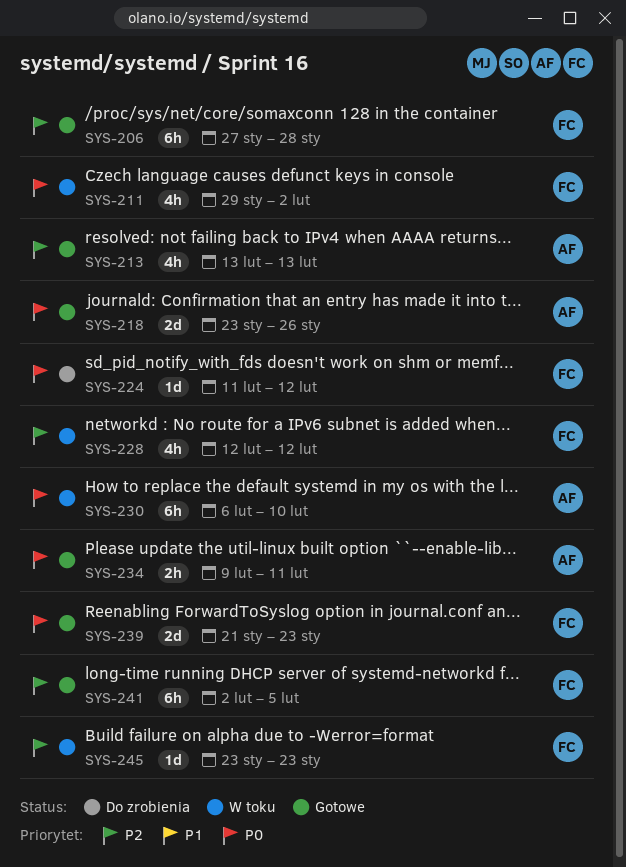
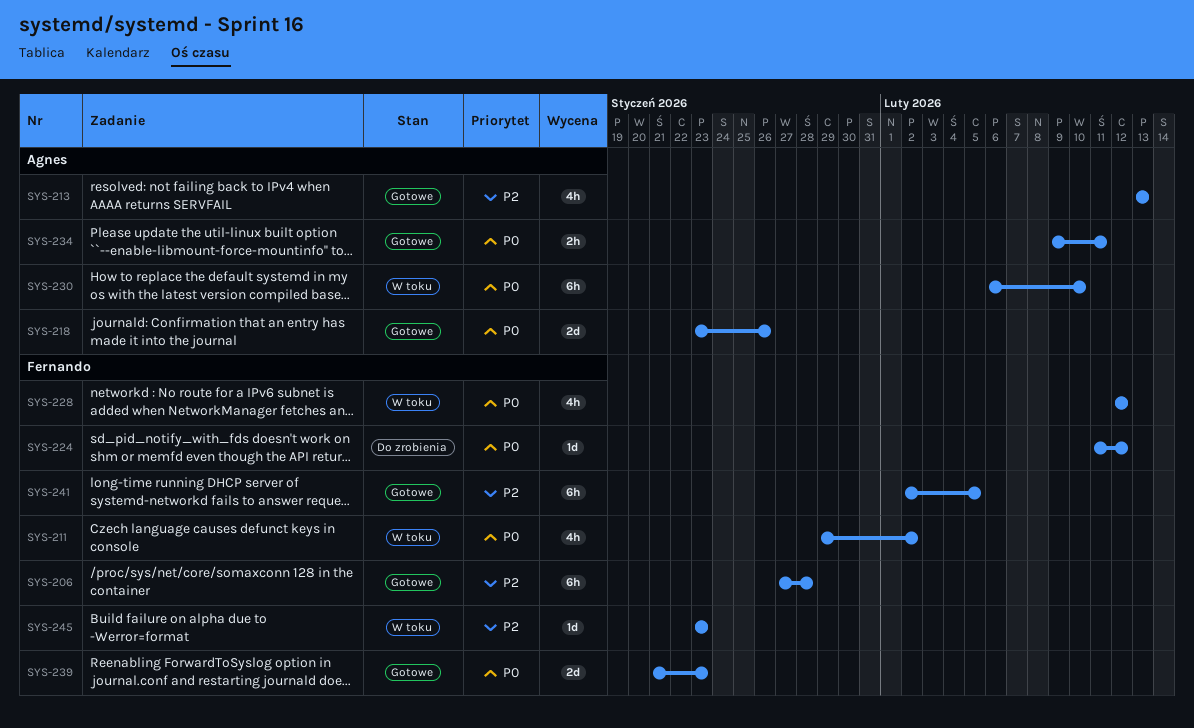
SYS-228, priority: P2 -> P0

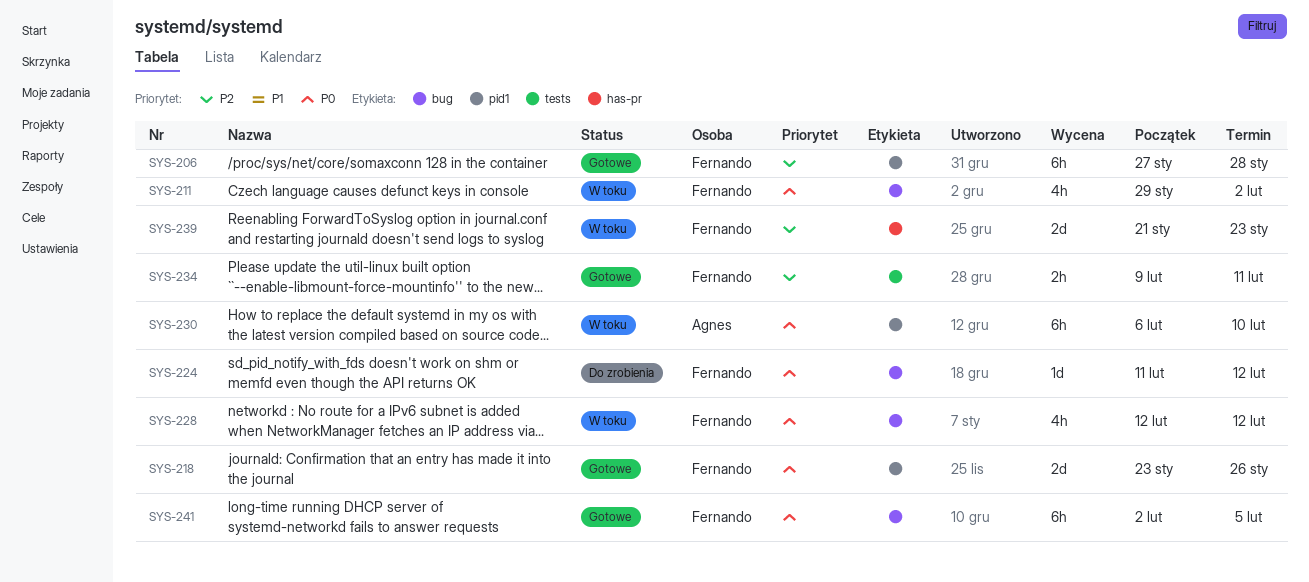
SYS-213: present -> none
SYS-218, owner: Agnes -> Fernando
SYS-234, owner: Agnes -> Fernando
SYS-234, priority: P0 -> P2
SYS-239, status: Gotowe -> W toku
SYS-239, priority: P0 -> P2
SYS-241, priority: P2 -> P0
SYS-245: present -> none

